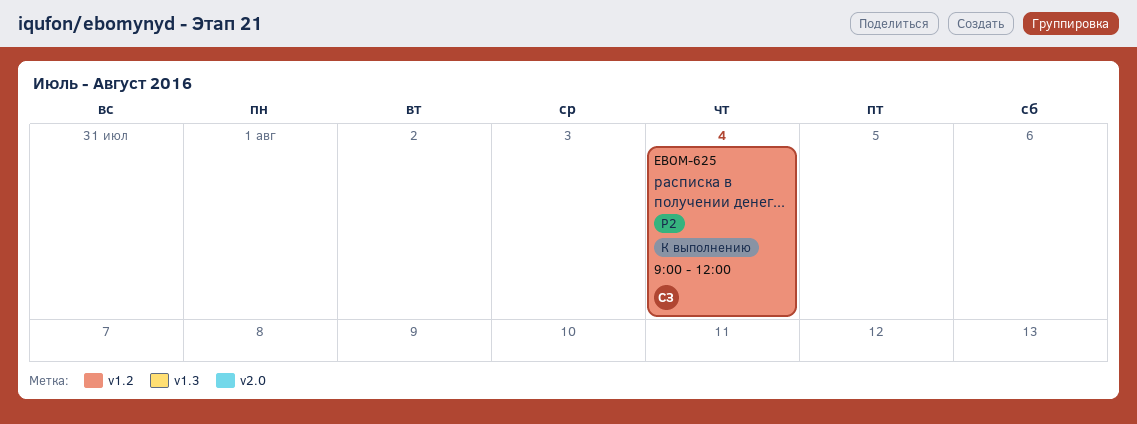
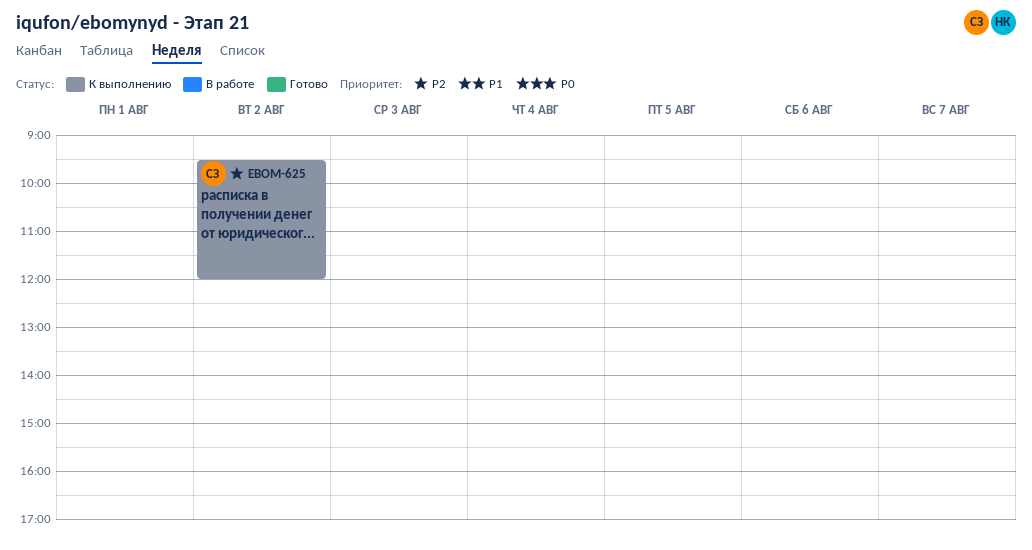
EBOM-625, day: Aug 4 -> Aug 2
EBOM-625, begins: 09:00 -> 09:30

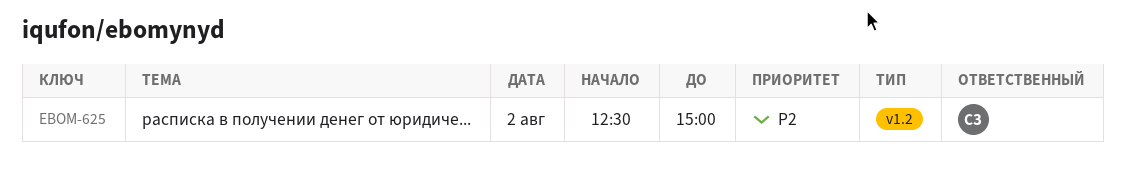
EBOM-625, begins: 09:30 -> 12:30
EBOM-625, ends: 12:00 -> 15:00

